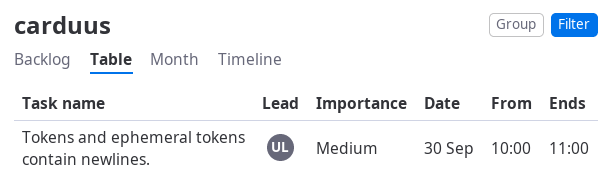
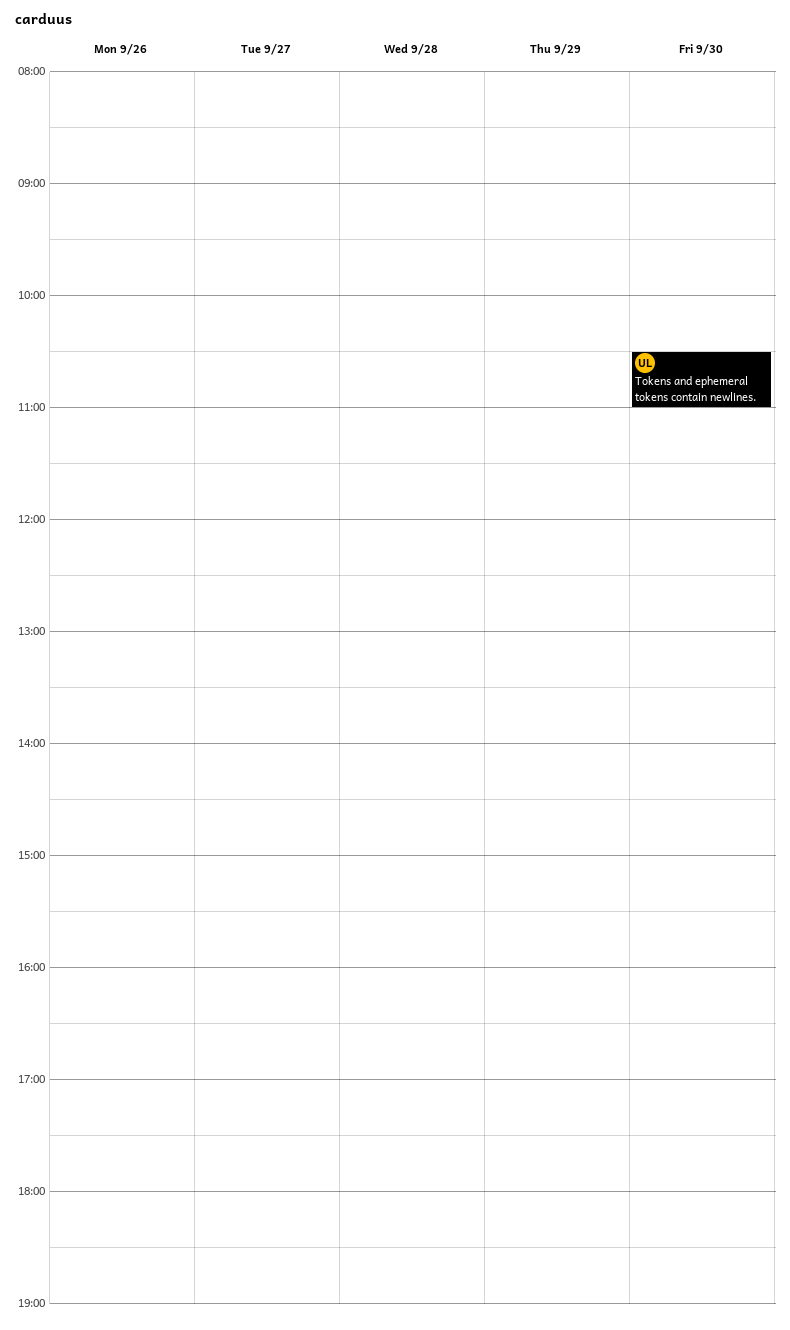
Tokens and ephemeral tokens contain newlines., begins: 10:00 -> 10:30

